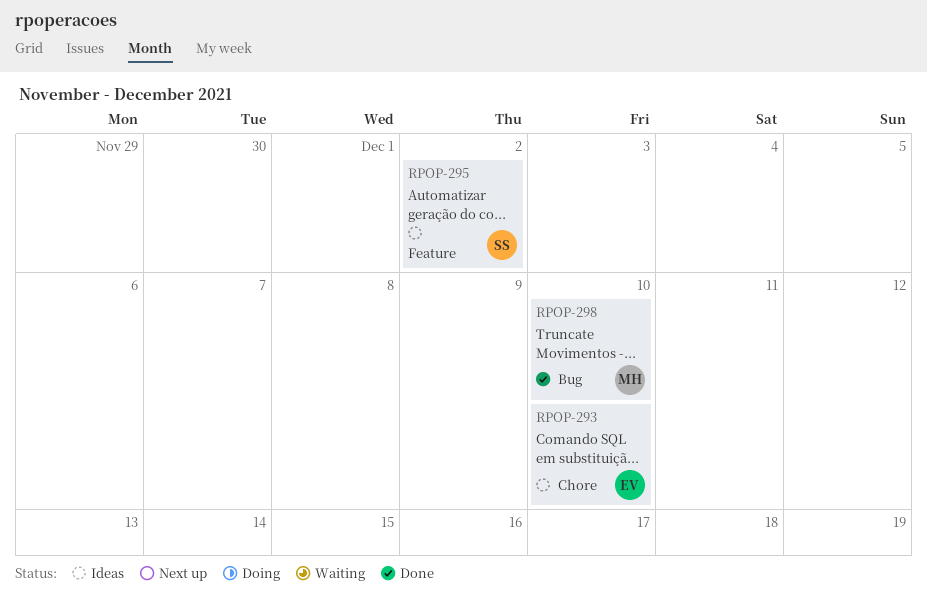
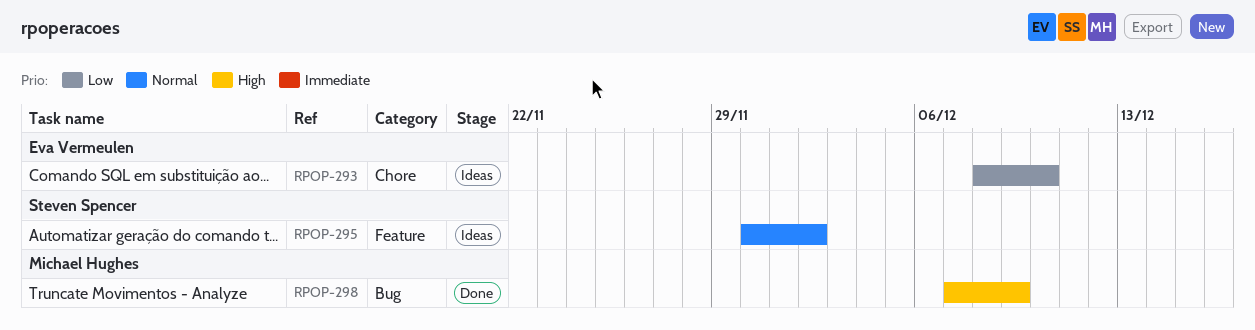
RPOP-298, due: Dec 10 -> Dec 9

